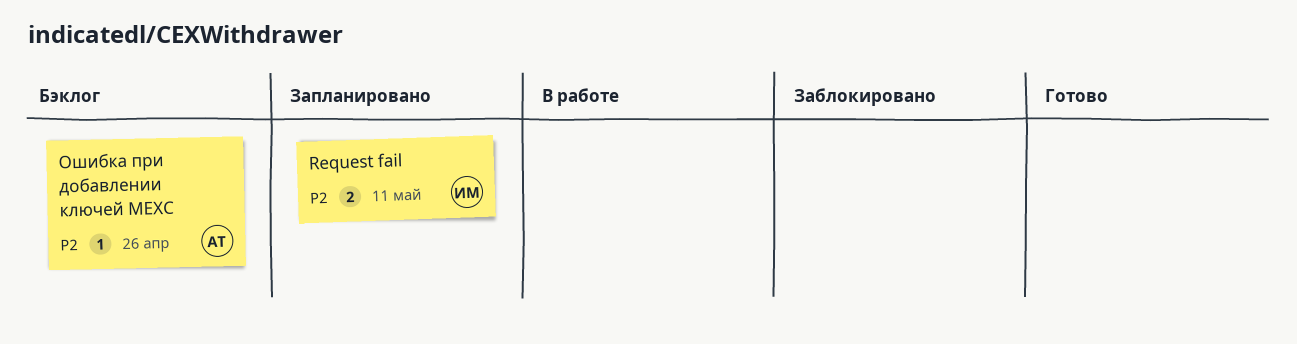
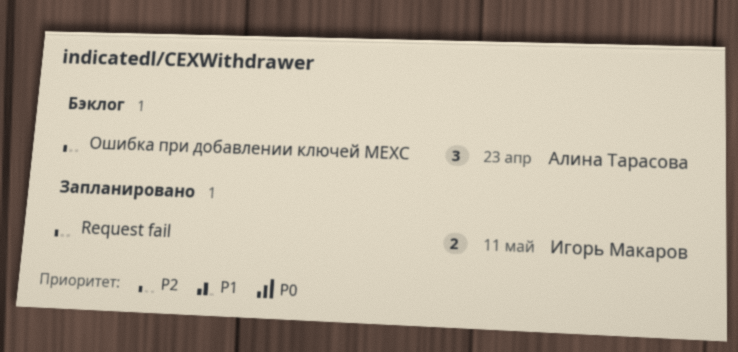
Ошибка при добавлении ключей MEXC, estimate: 1 -> 3
Ошибка при добавлении ключей MEXC, due: Apr 26 -> Apr 23

